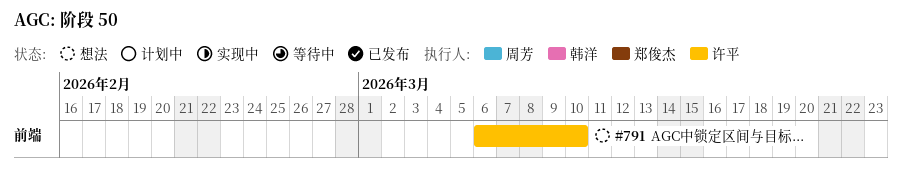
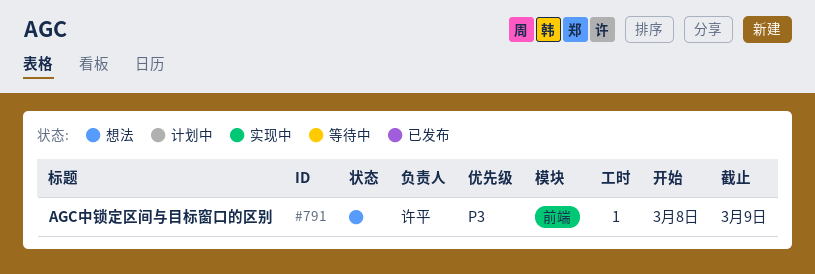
#791, start: Mar 6 -> Mar 8
#791, due: Mar 10 -> Mar 9

